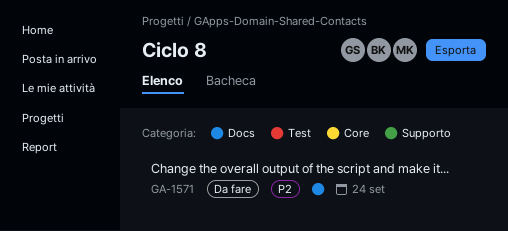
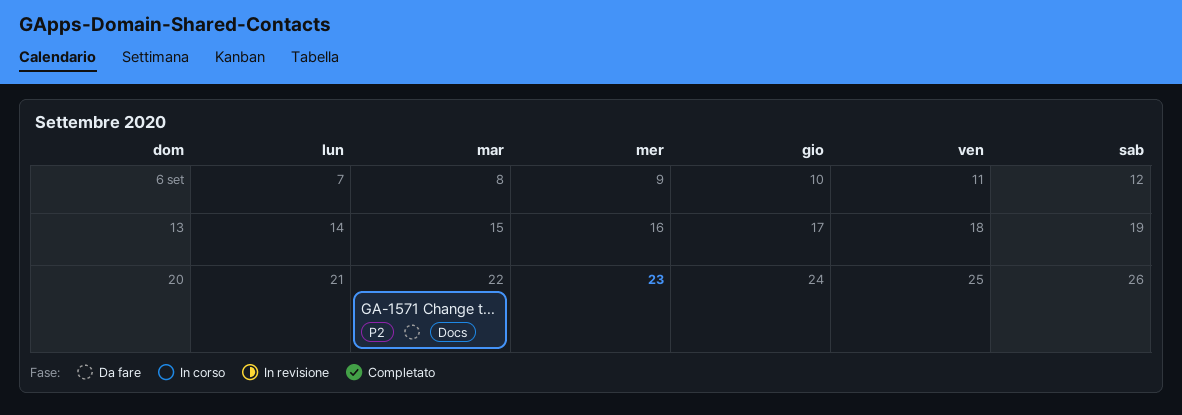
GA-1571, due: Sep 24 -> Sep 22

